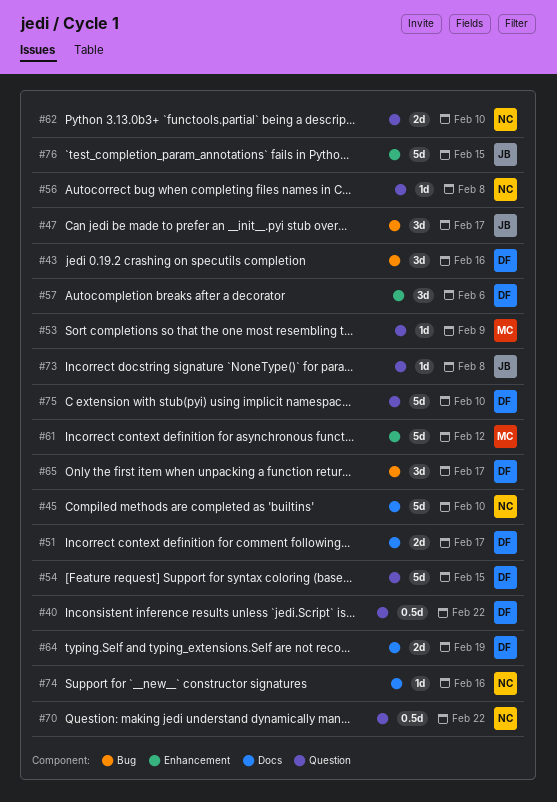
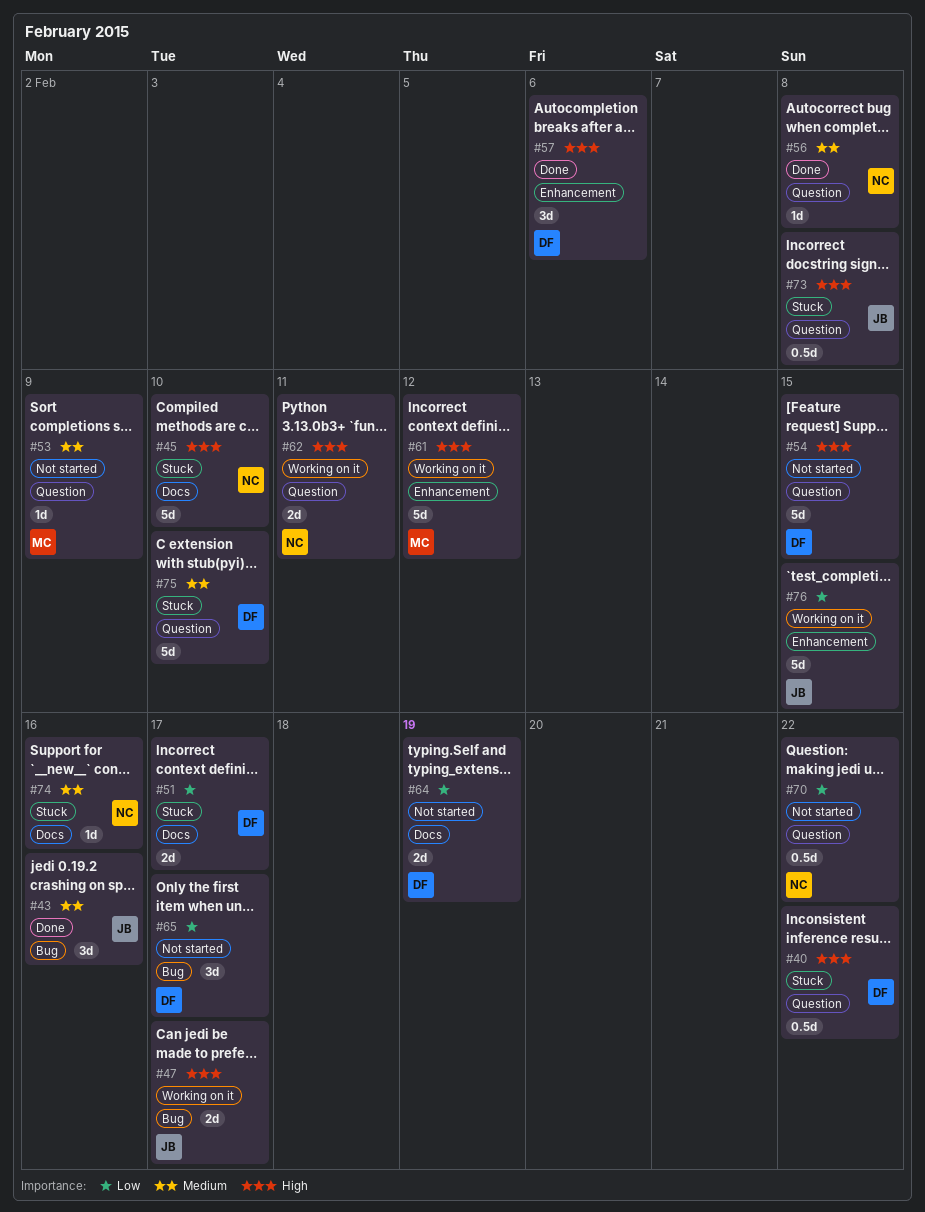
#43, owner: DF -> JB
#47, estimate: 3d -> 2d
#62, due: Feb 10 -> Feb 11
#73, estimate: 1d -> 0.5d

